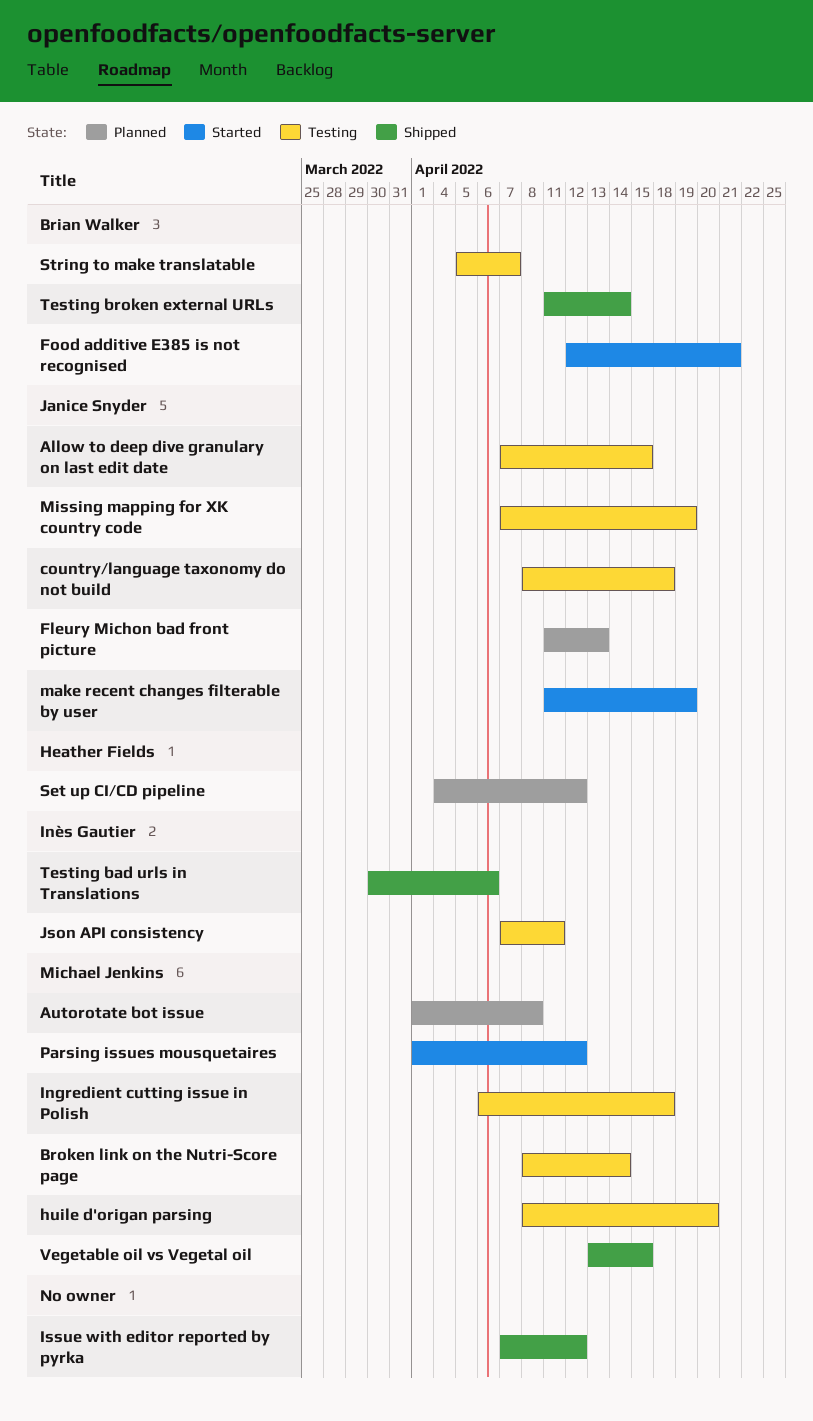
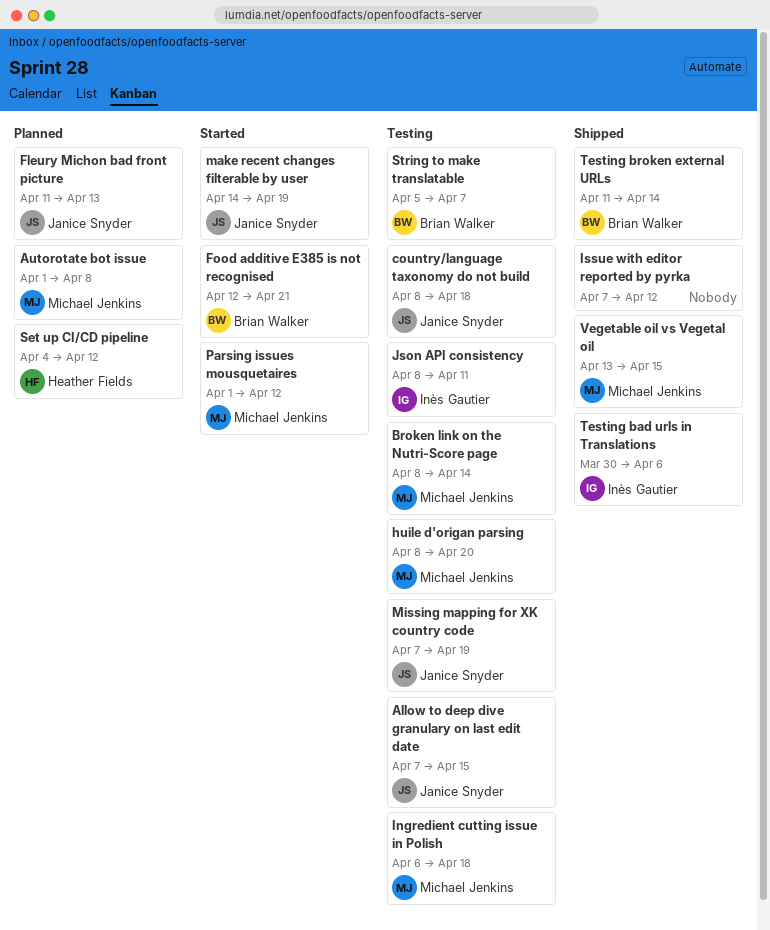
Json API consistency, start: Apr 7 -> Apr 8
make recent changes filterable by user, start: Apr 11 -> Apr 14

